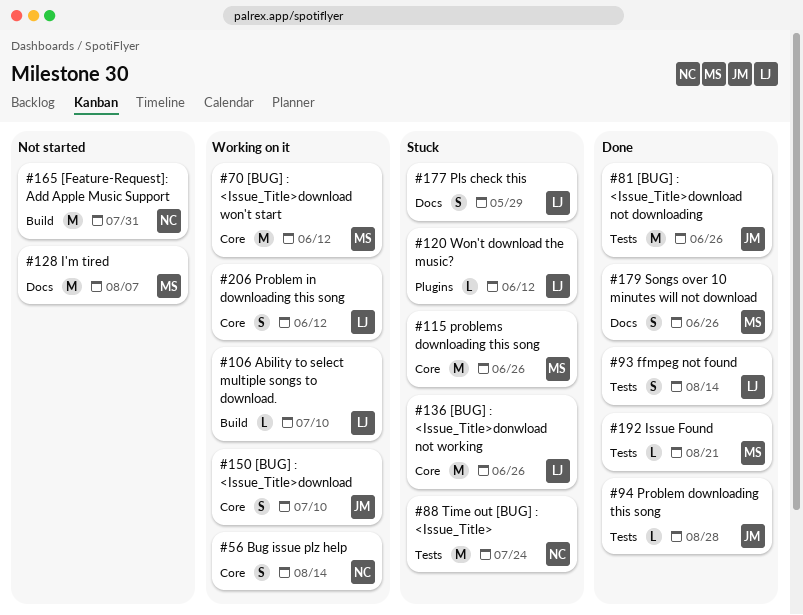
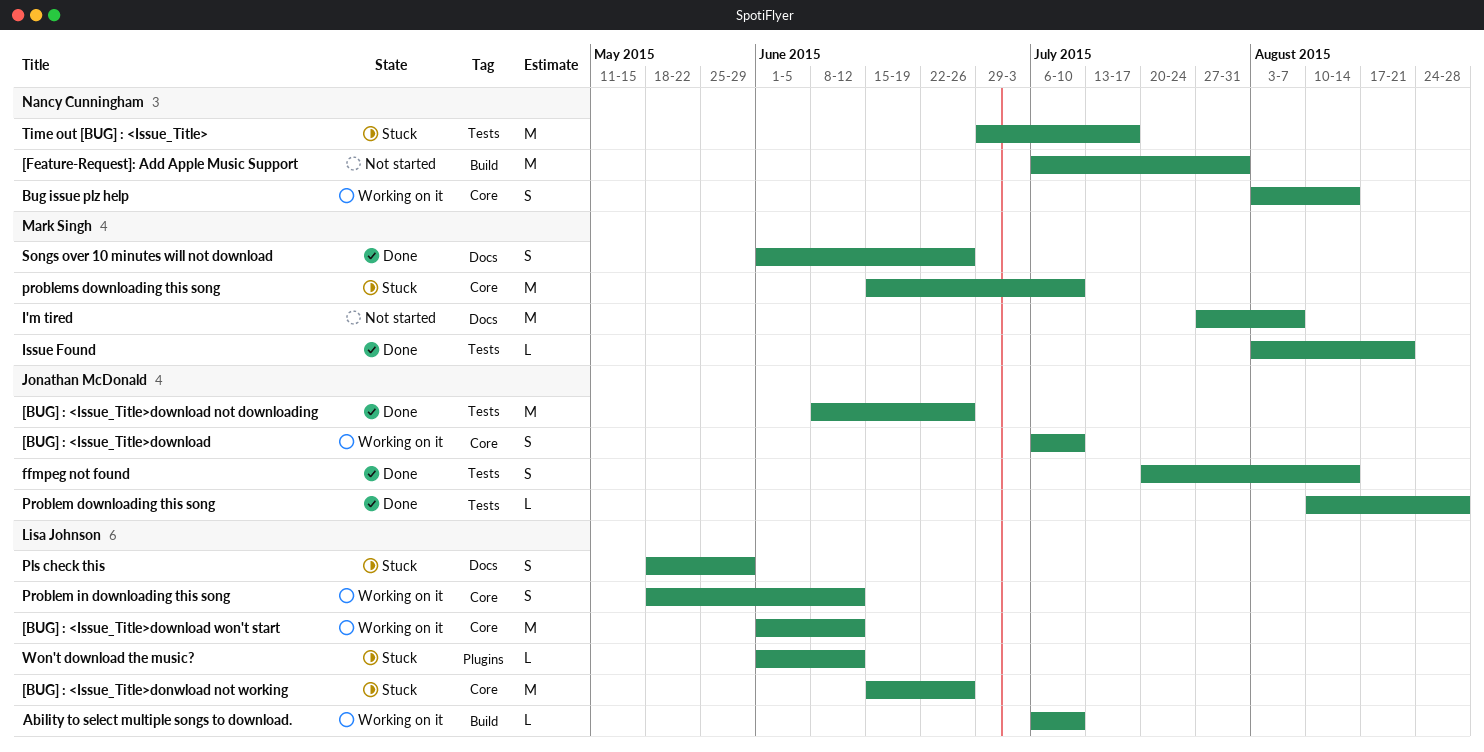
[BUG] : <Issue_Title>download won't start, owner: Mark Singh -> Lisa Johnson
ffmpeg not found, owner: Lisa Johnson -> Jonathan McDonald
problems downloading this song, due: Jun 26 -> Jul 10
Time out [BUG] : <Issue_Title>, due: Jul 24 -> Jul 17

